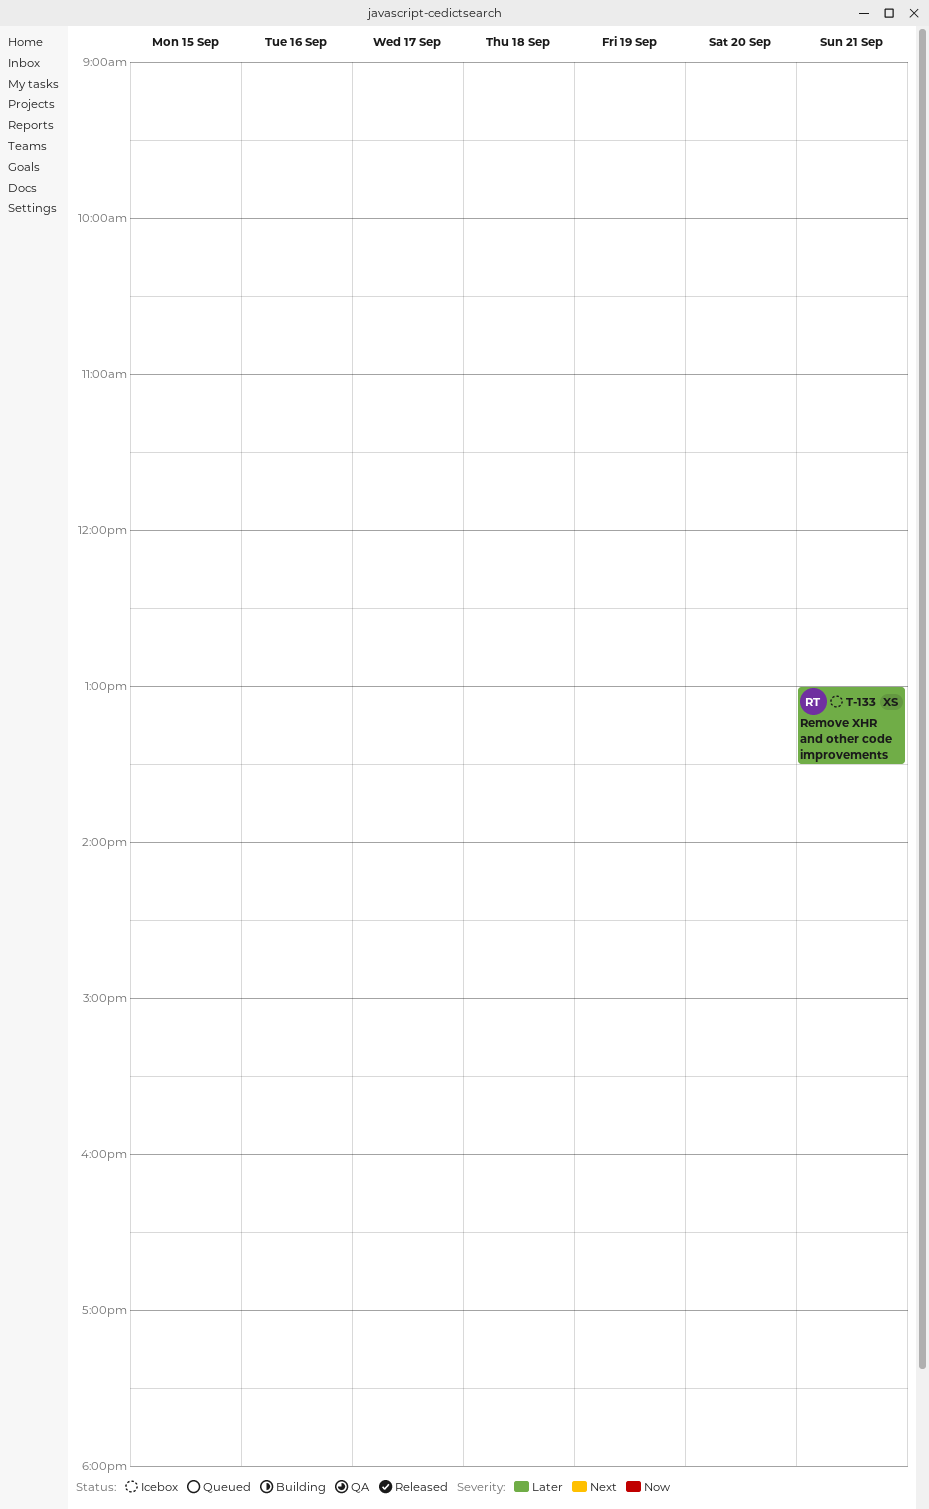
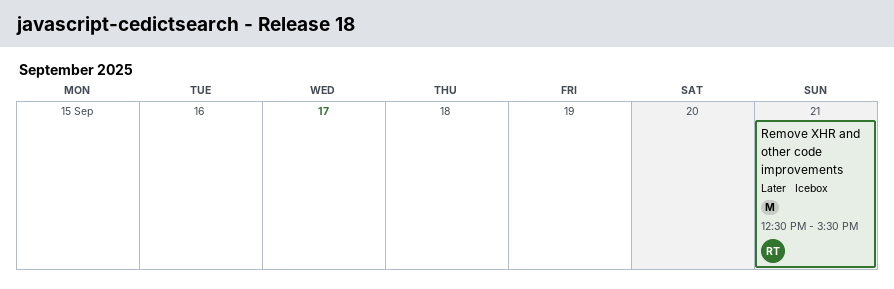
Remove XHR and other code improvements, estimate: XS -> M
Remove XHR and other code improvements, begins: 13:00 -> 12:30
Remove XHR and other code improvements, ends: 13:30 -> 15:30

